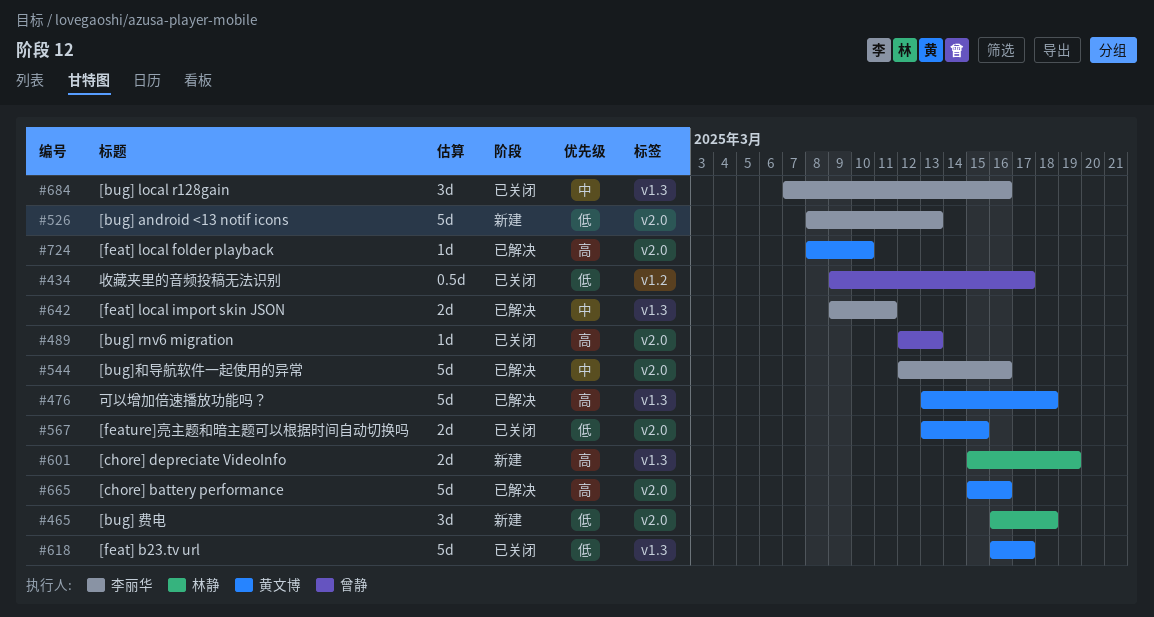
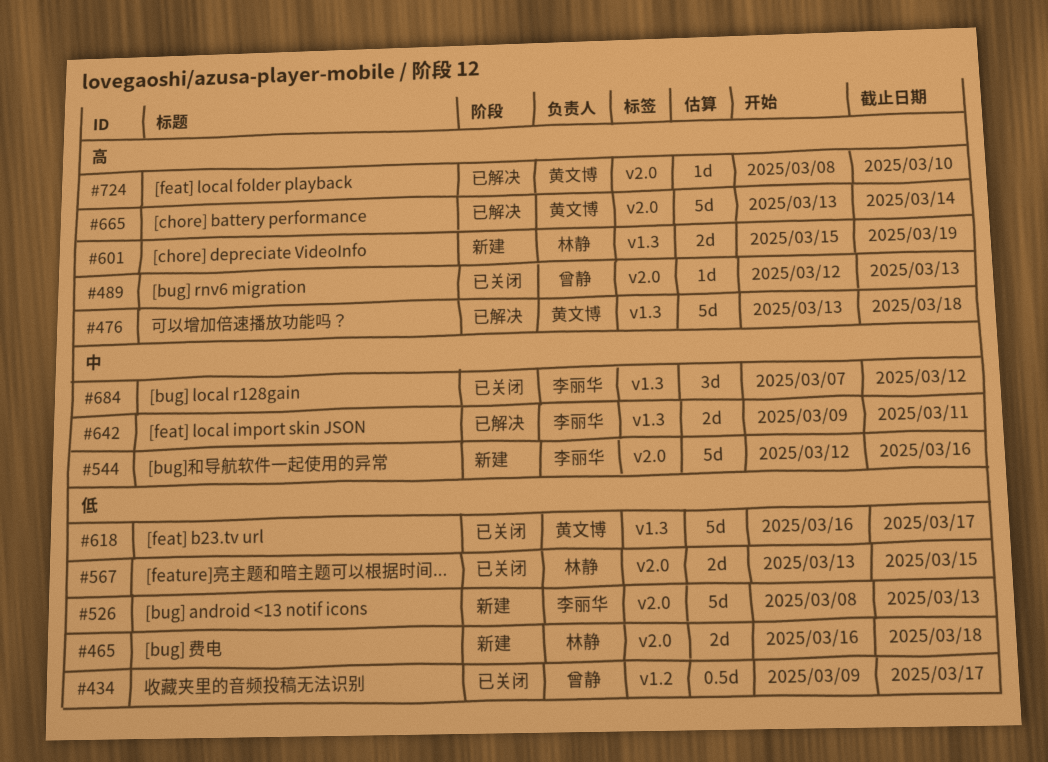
#465, estimate: 3d -> 2d
#544, status: 已解决 -> 新建
#567, owner: 黄文博 -> 林静
#665, start: Mar 15 -> Mar 13
#665, due: Mar 16 -> Mar 14
#684, due: Mar 16 -> Mar 12

